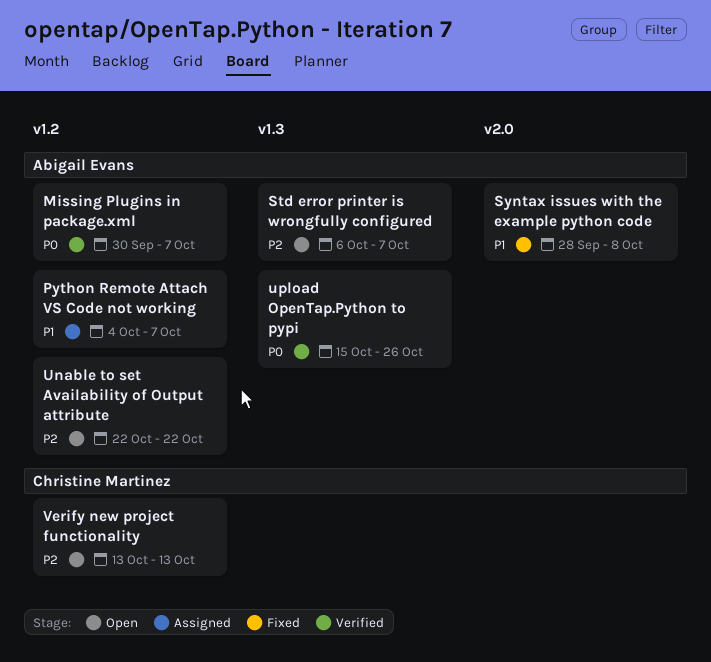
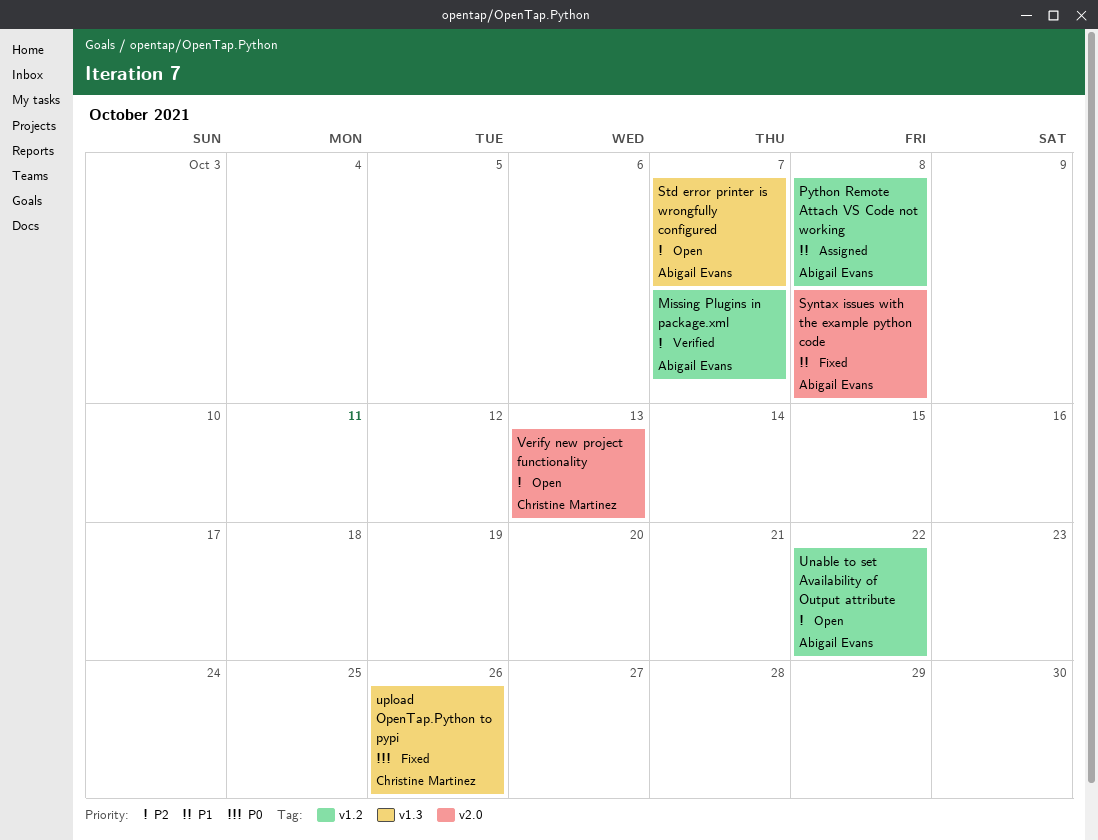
Missing Plugins in package.xml, priority: P0 -> P2
Python Remote Attach VS Code not working, due: Oct 7 -> Oct 8
upload OpenTap.Python to pypi, status: Verified -> Fixed
upload OpenTap.Python to pypi, owner: Abigail Evans -> Christine Martinez
Verify new project functionality, label: v1.2 -> v2.0

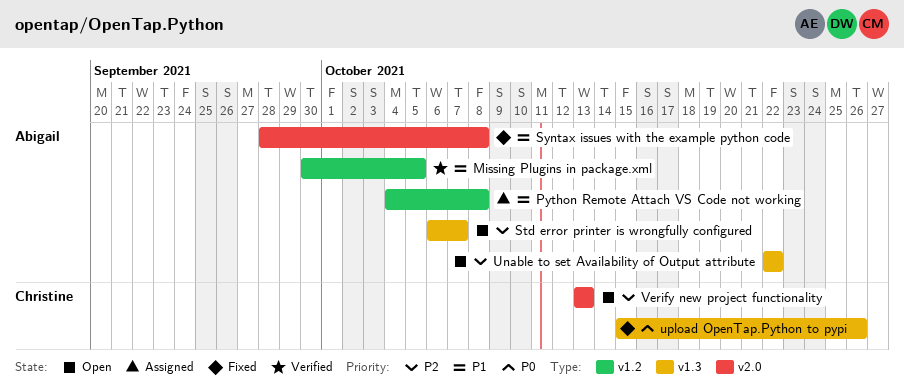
Missing Plugins in package.xml, priority: P2 -> P1
Missing Plugins in package.xml, due: Oct 7 -> Oct 5
Unable to set Availability of Output attribute, label: v1.2 -> v1.3

